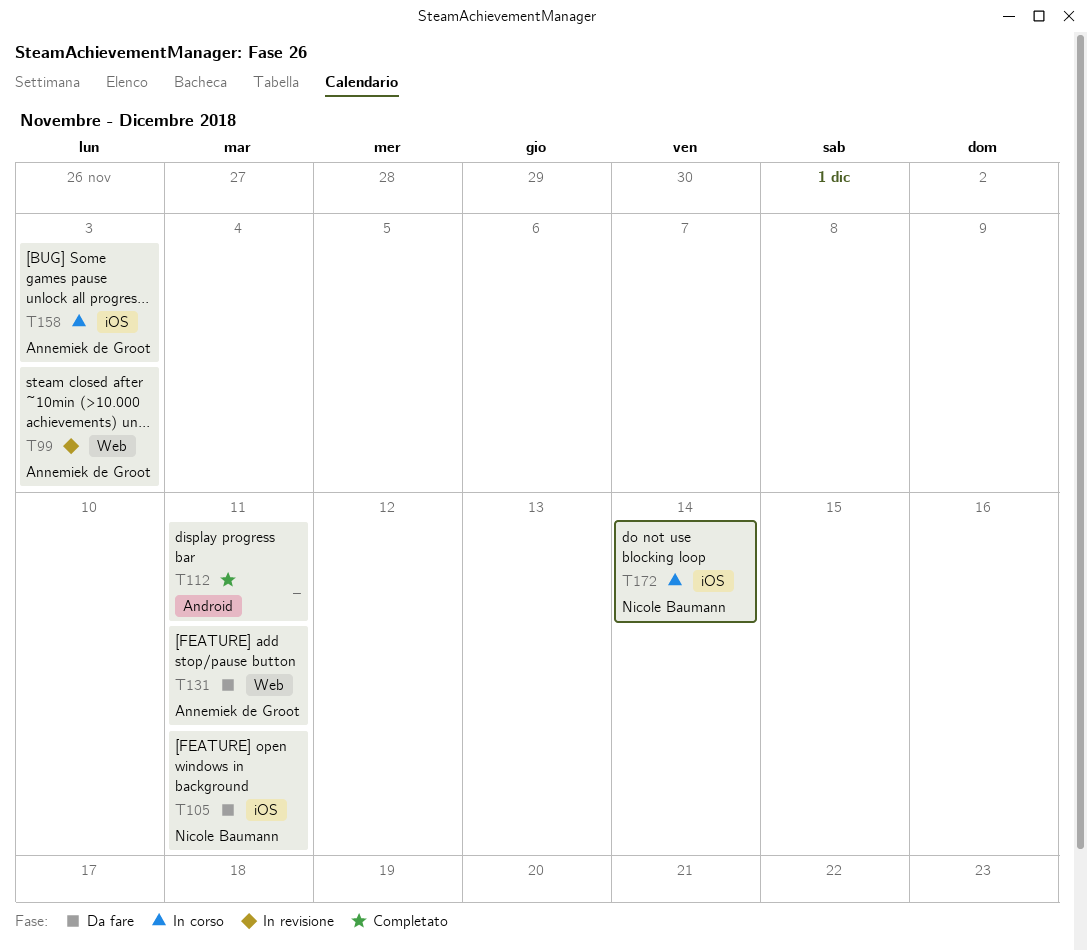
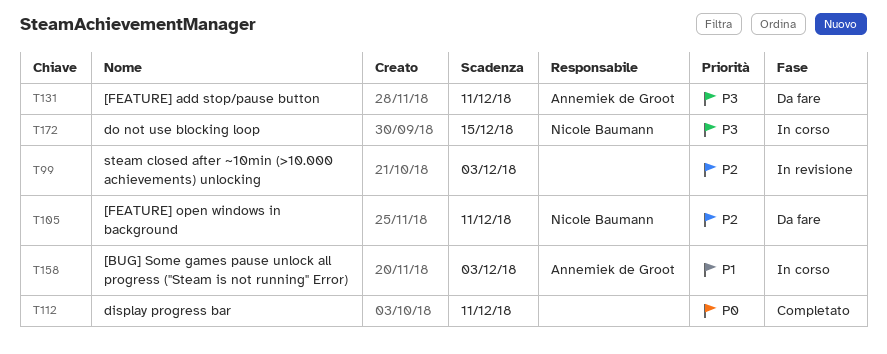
T99, owner: Annemiek de Groot -> none
T172, due: Dec 14 -> Dec 15

